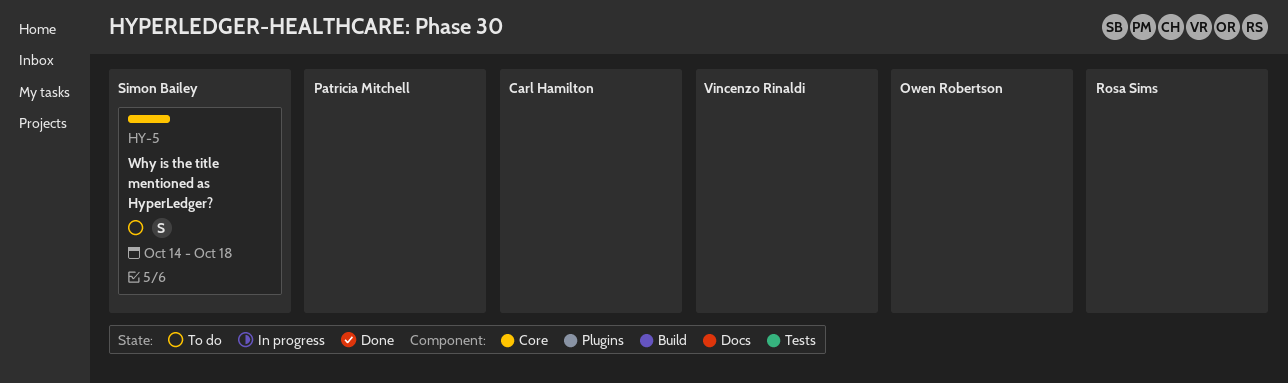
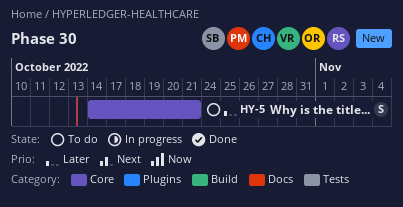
HY-5, due: Oct 18 -> Oct 21

